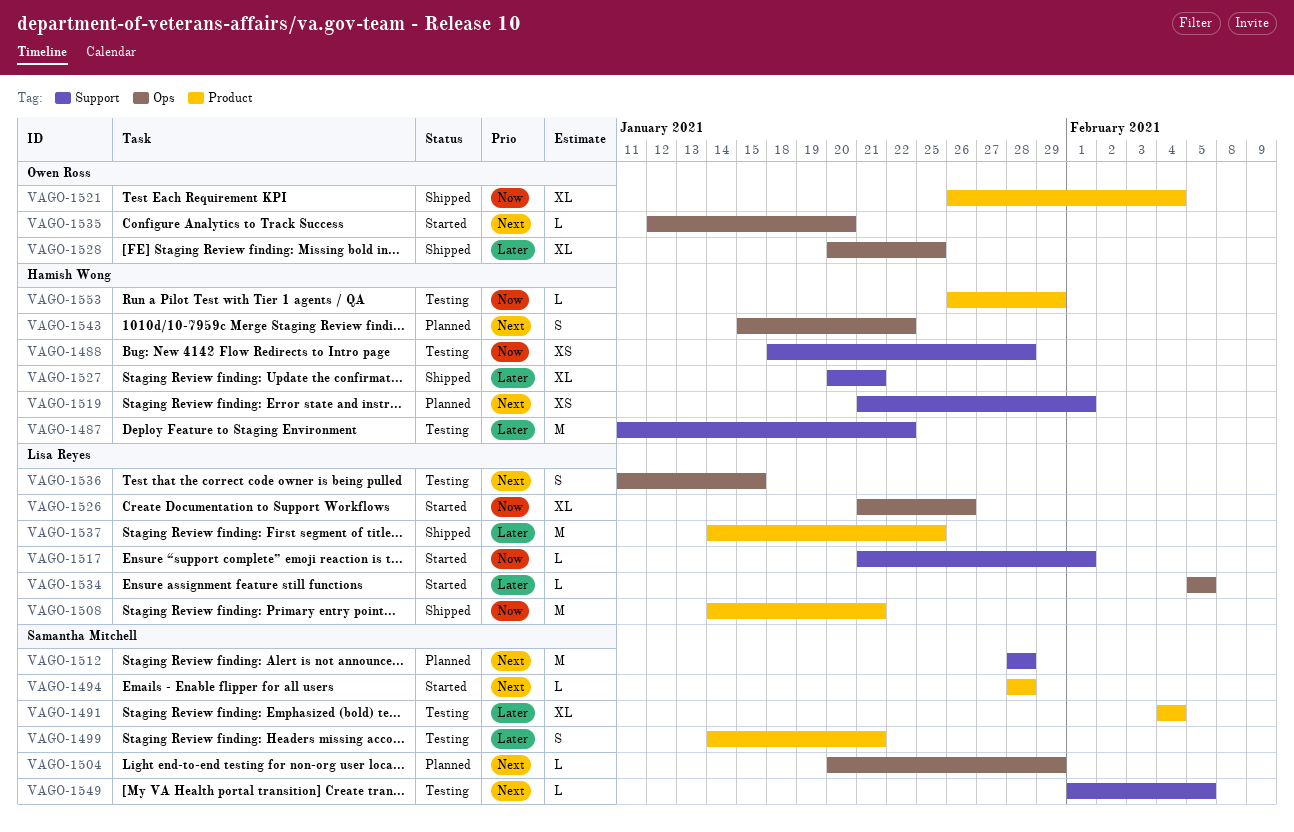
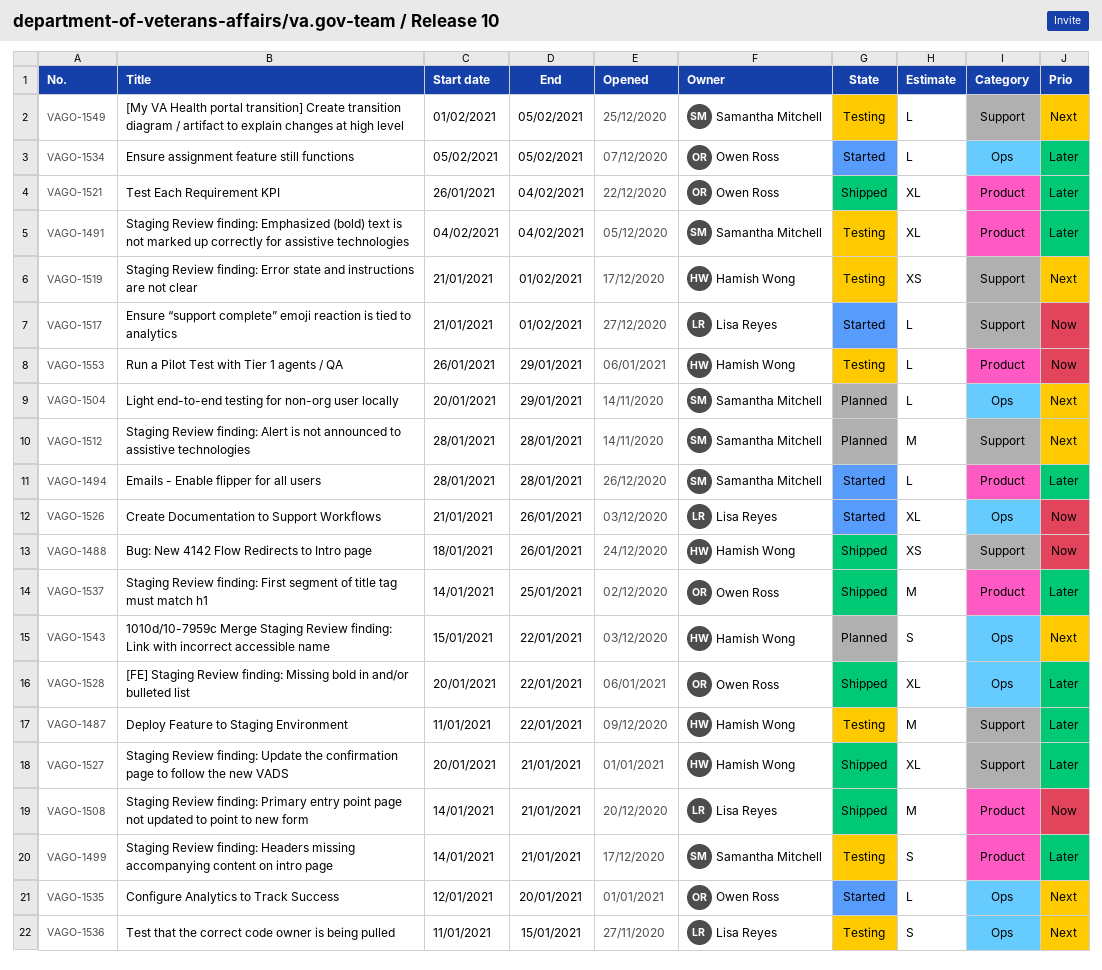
VAGO-1488, status: Testing -> Shipped
VAGO-1488, due: Jan 28 -> Jan 26
VAGO-1494, priority: Next -> Later
VAGO-1519, status: Planned -> Testing
VAGO-1521, priority: Now -> Later
VAGO-1528, due: Jan 25 -> Jan 22
VAGO-1534, owner: Lisa Reyes -> Owen Ross
VAGO-1537, owner: Lisa Reyes -> Owen Ross

